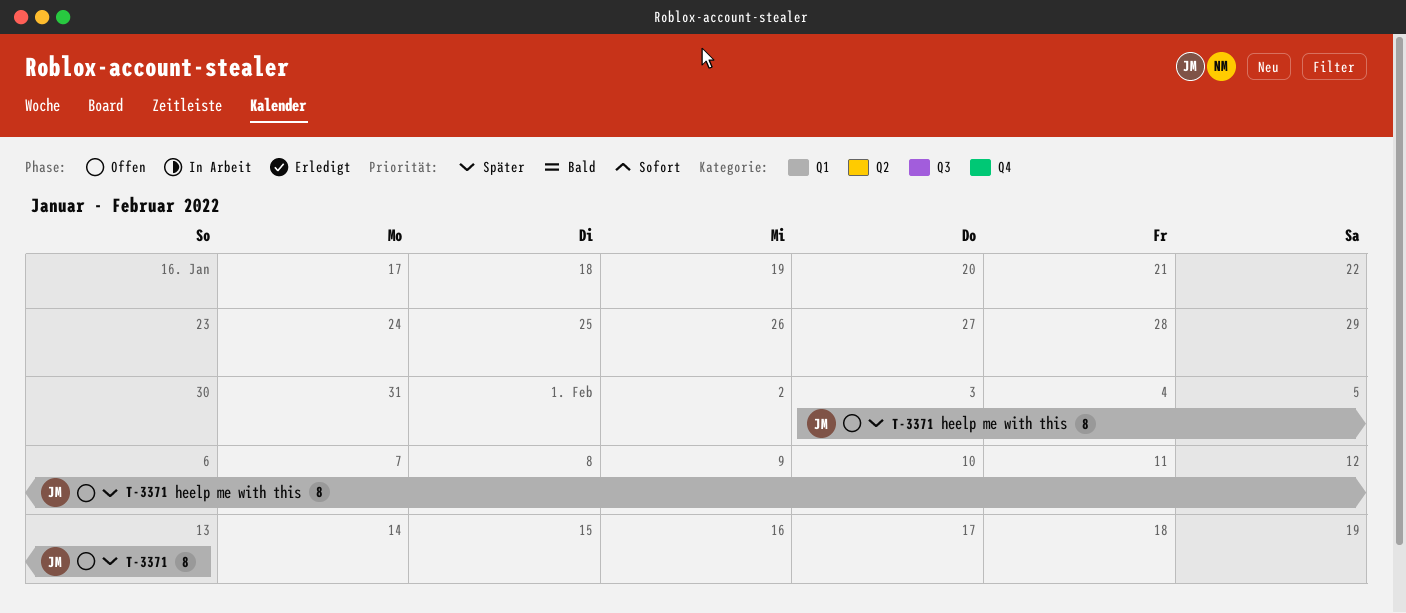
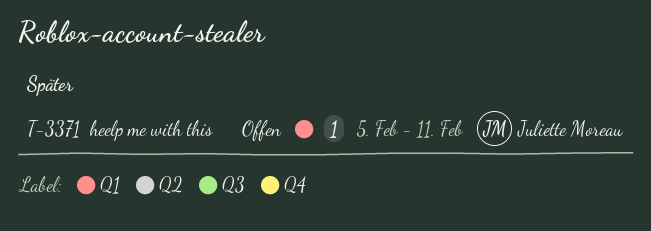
T-3371, estimate: 8 -> 1
T-3371, start: Feb 3 -> Feb 5
T-3371, due: Feb 13 -> Feb 11

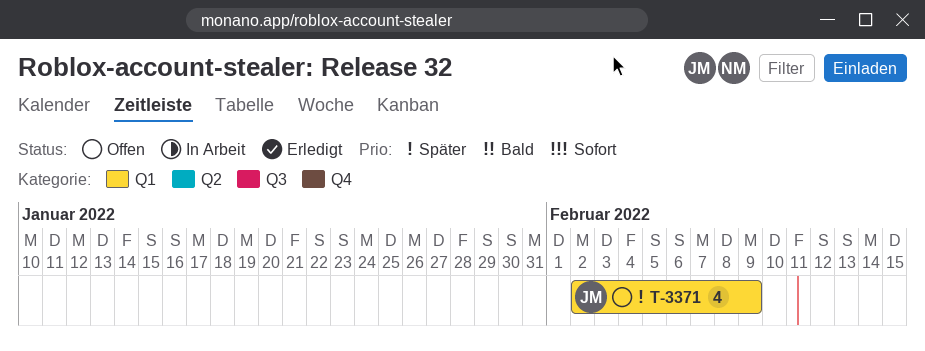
T-3371, estimate: 1 -> 4
T-3371, start: Feb 5 -> Feb 2
T-3371, due: Feb 11 -> Feb 9

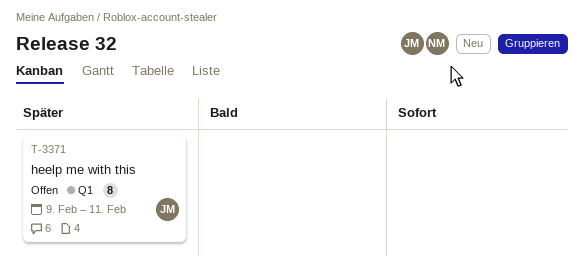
T-3371, estimate: 4 -> 8
T-3371, start: Feb 2 -> Feb 9
T-3371, due: Feb 9 -> Feb 11

